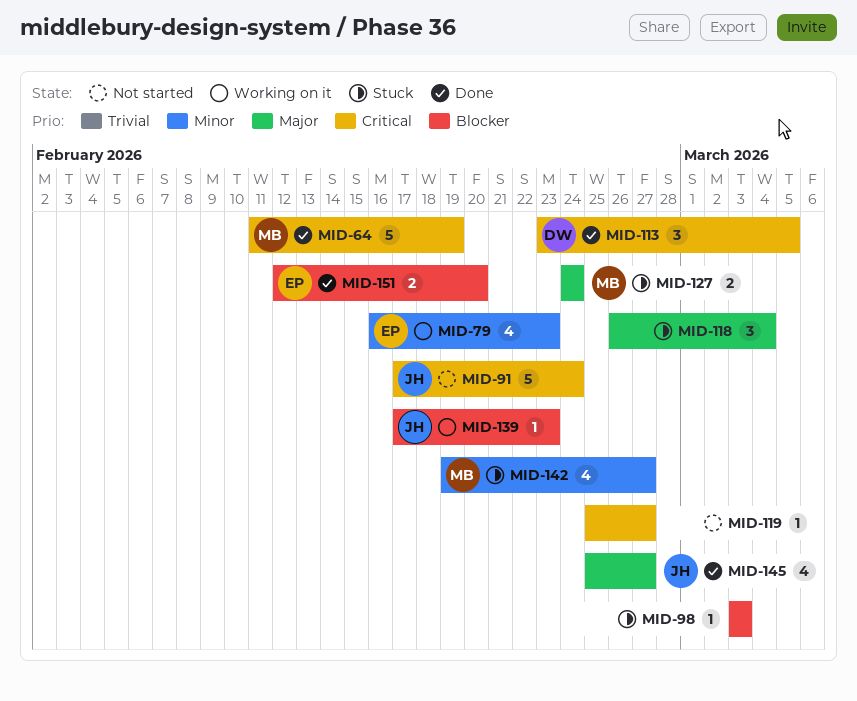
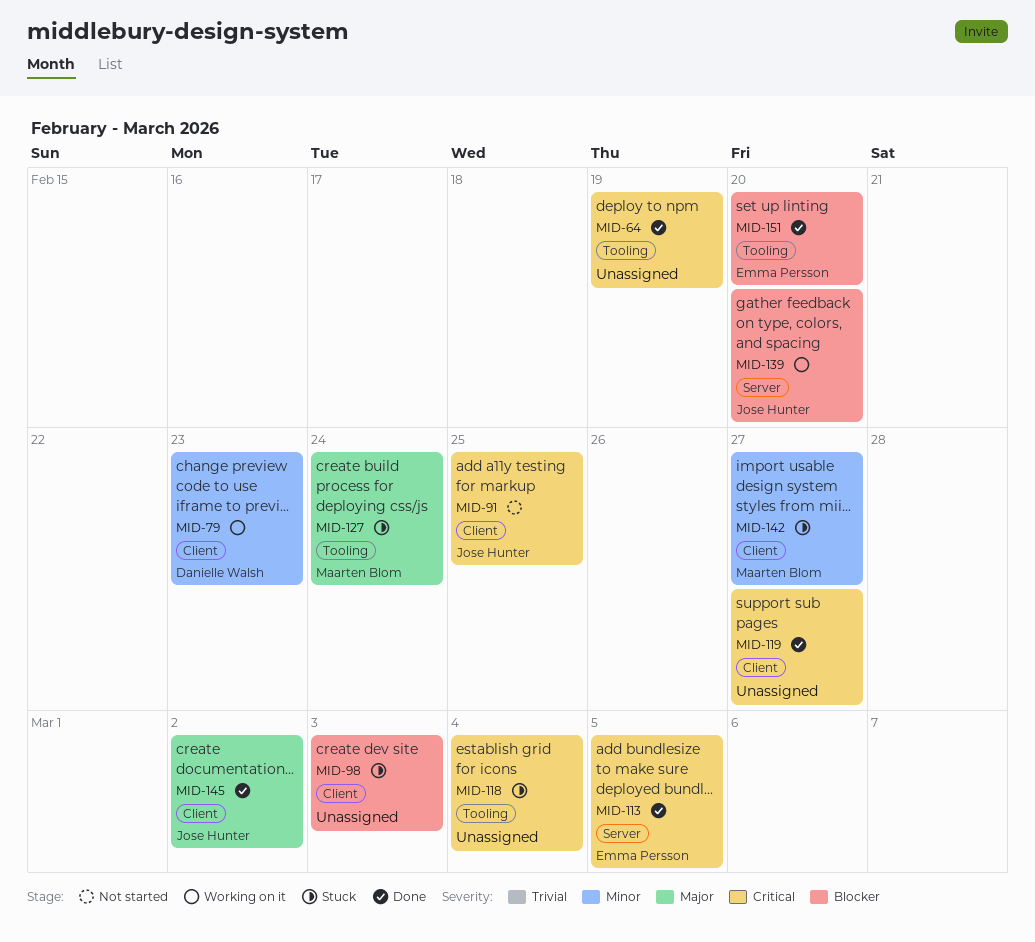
MID-64, owner: Maarten Blom -> none
MID-79, owner: Emma Persson -> Danielle Walsh
MID-91, due: Feb 24 -> Feb 25
MID-113, owner: Danielle Walsh -> Emma Persson
MID-118, priority: Major -> Critical
MID-119, status: Not started -> Done
MID-139, due: Feb 23 -> Feb 20
MID-145, due: Feb 27 -> Mar 2

